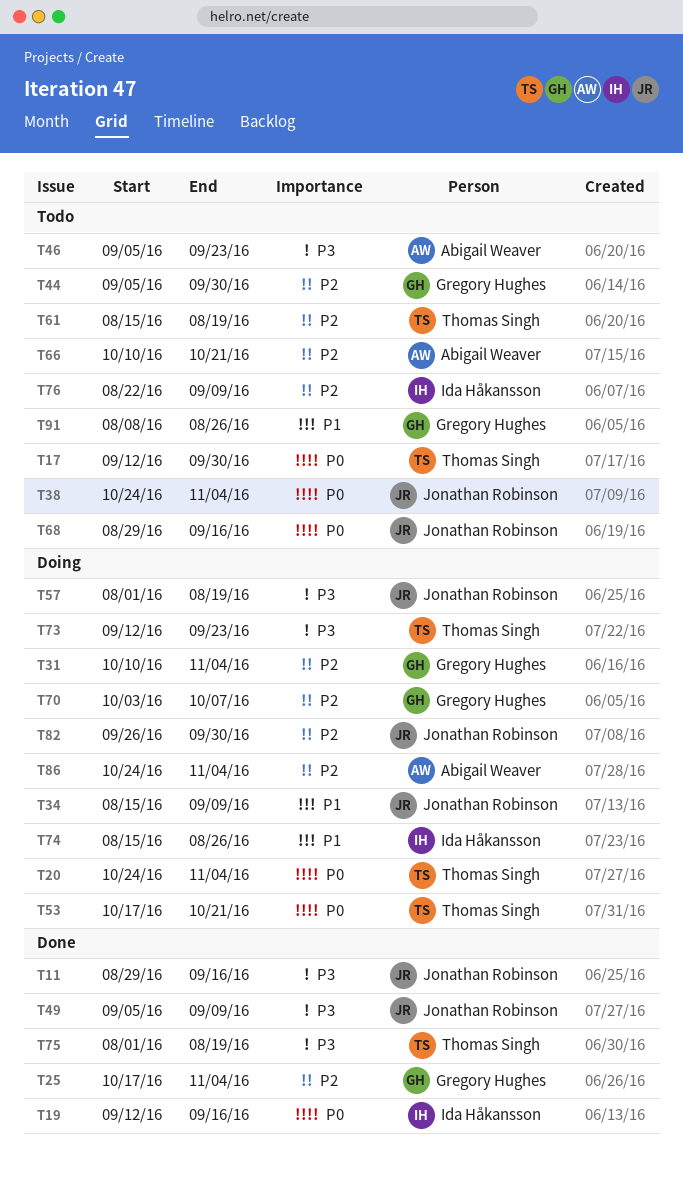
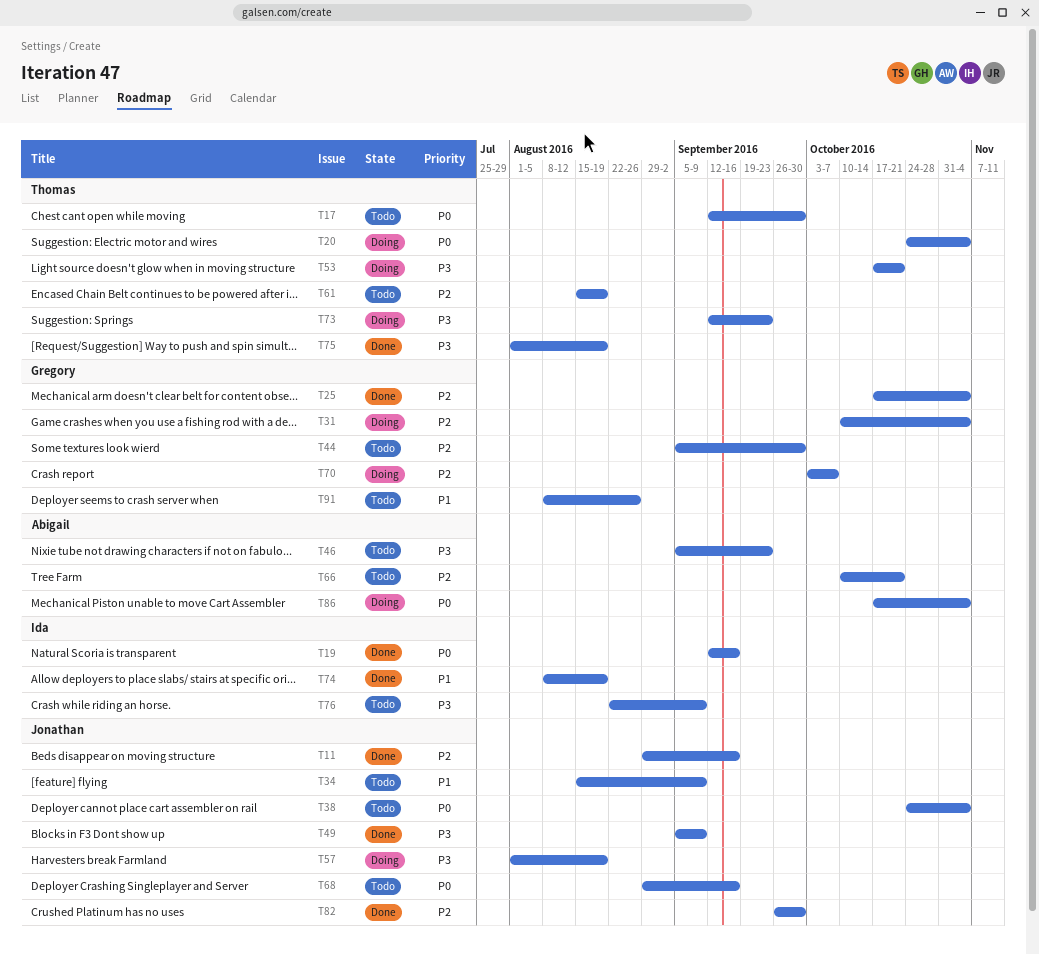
T11, priority: P3 -> P2
T34, status: Doing -> Todo
T53, priority: P0 -> P3
T74, status: Doing -> Done
T74, start: Aug 15 -> Aug 8
T74, due: Aug 26 -> Aug 19
T76, priority: P2 -> P3
T82, status: Doing -> Done
T86, priority: P2 -> P0
T86, start: Oct 24 -> Oct 17

